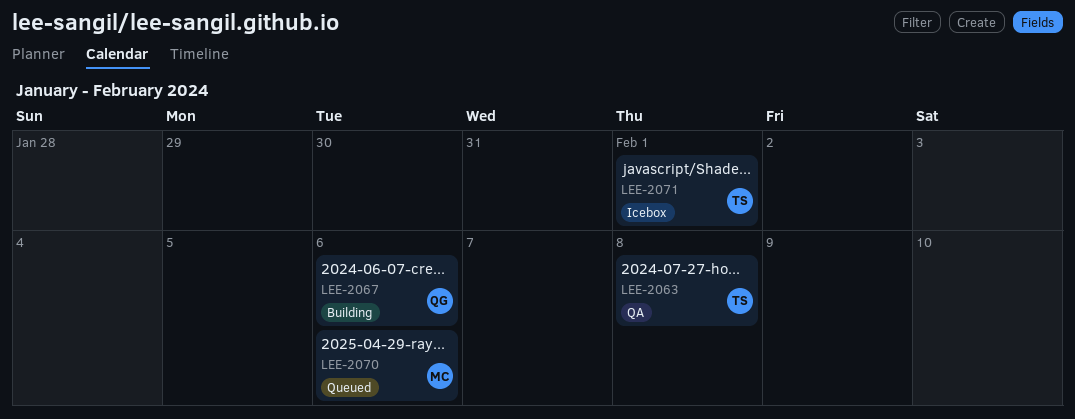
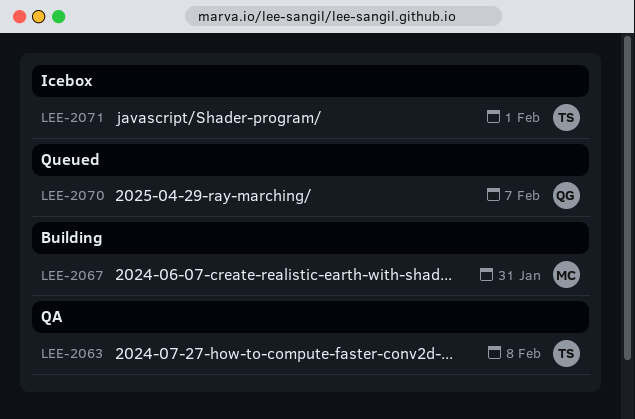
LEE-2067, owner: QG -> MC
LEE-2067, due: Feb 6 -> Jan 31
LEE-2070, owner: MC -> QG
LEE-2070, due: Feb 6 -> Feb 7

